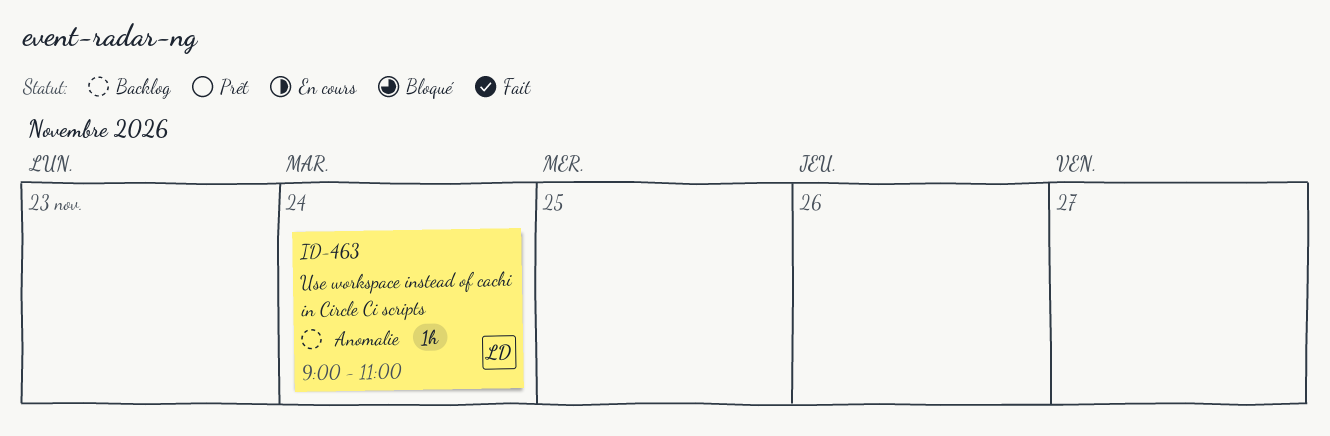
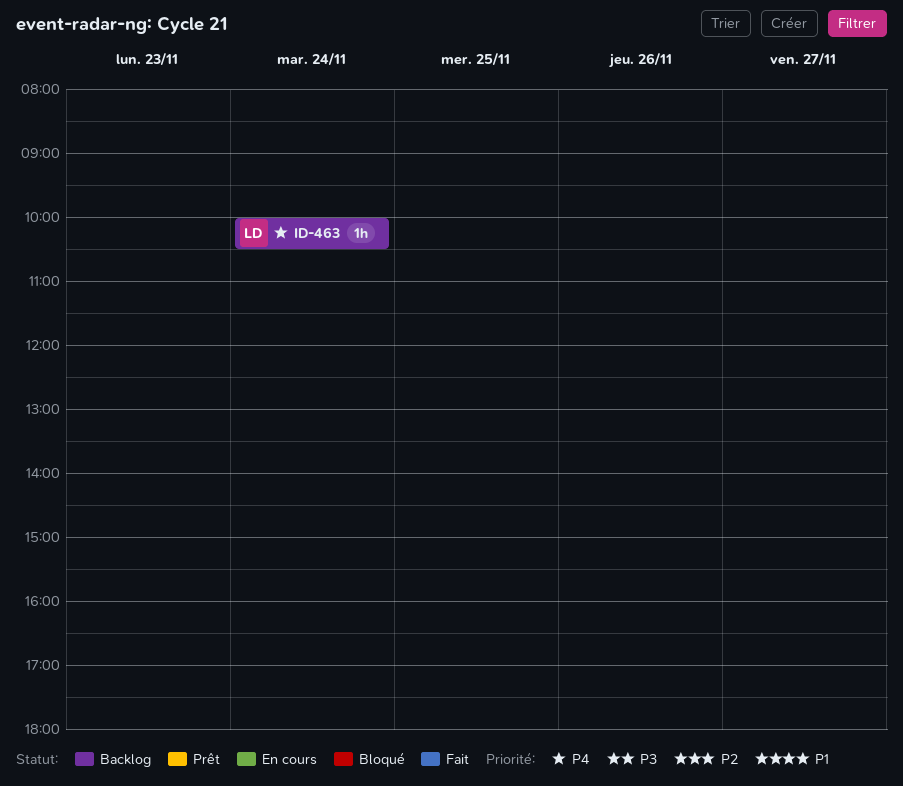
ID-463, begins: 09:00 -> 10:00
ID-463, ends: 11:00 -> 10:30

